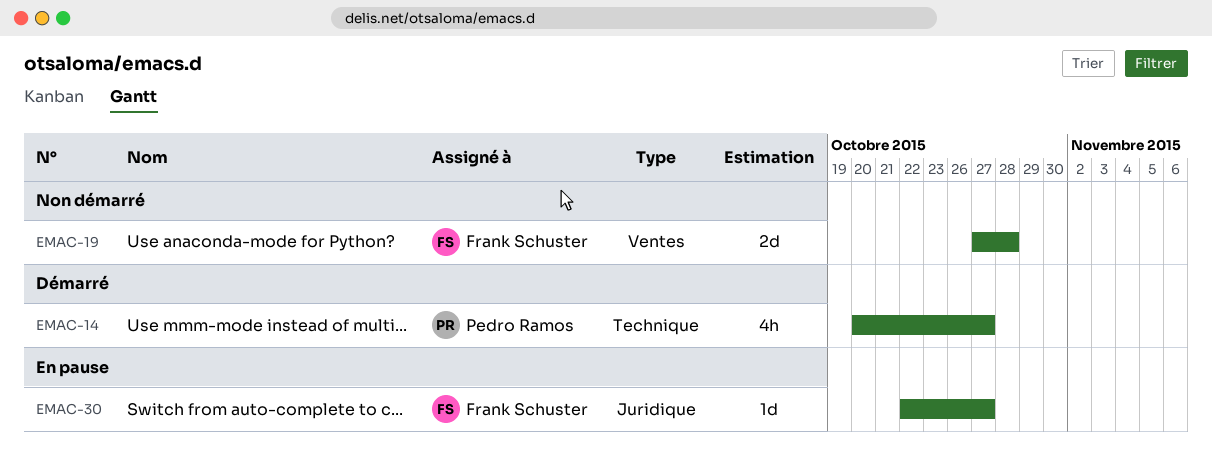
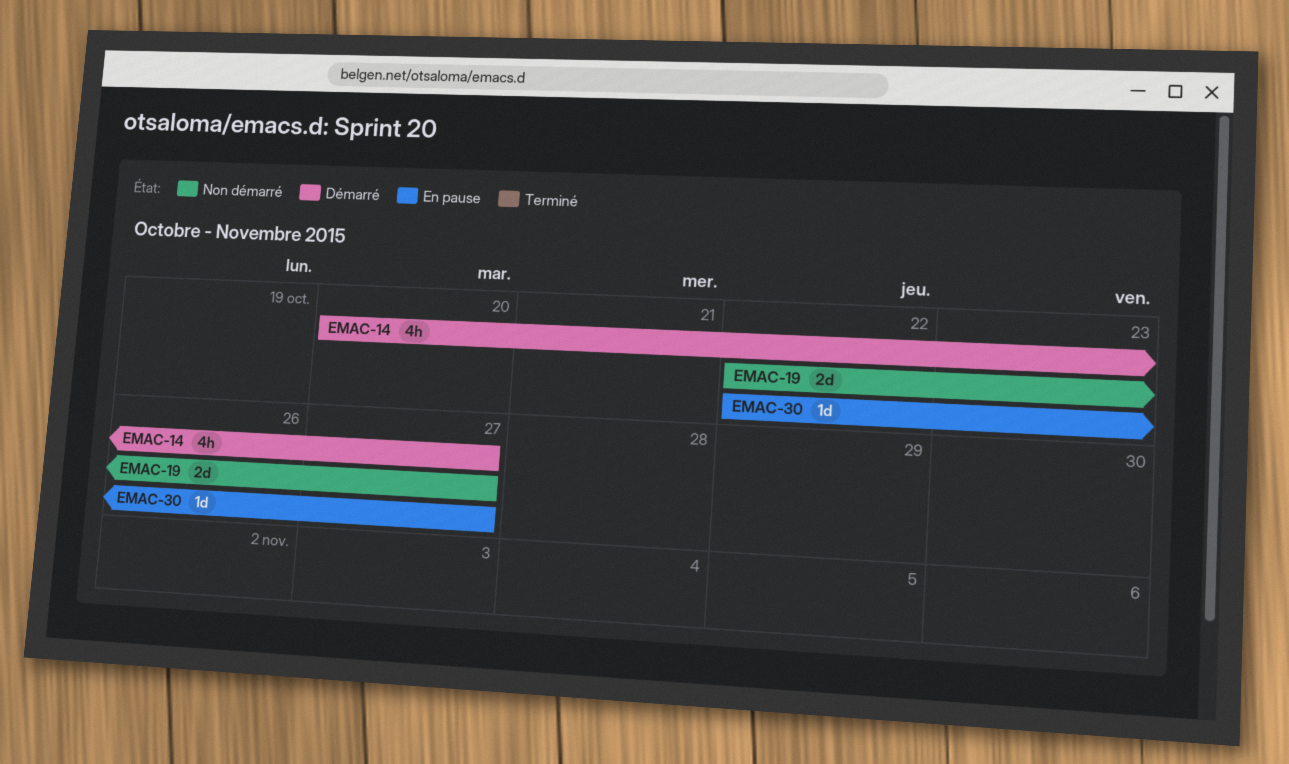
EMAC-19, start: Oct 27 -> Oct 22
EMAC-19, due: Oct 28 -> Oct 27

